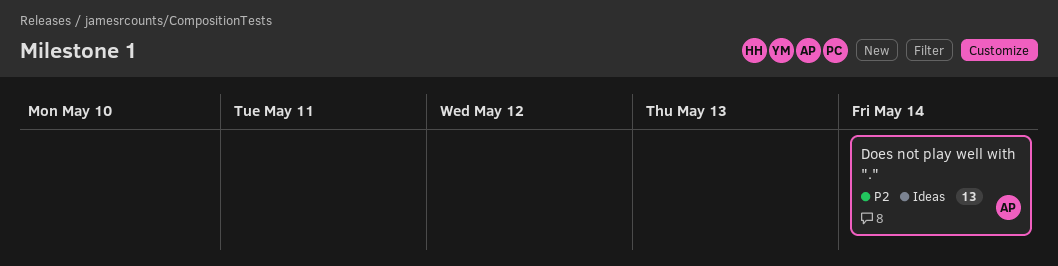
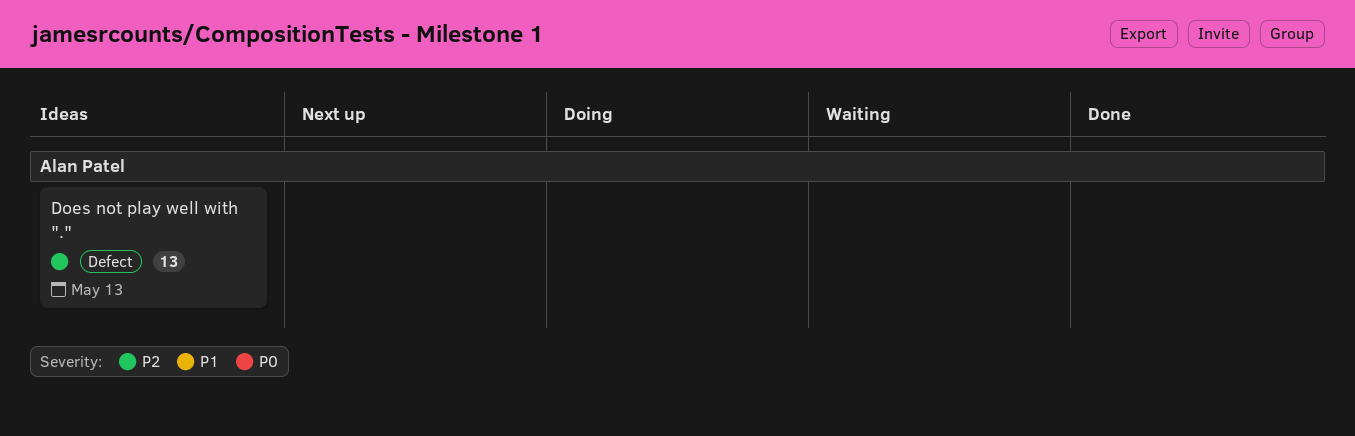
Does not play well with ".", due: May 14 -> May 13

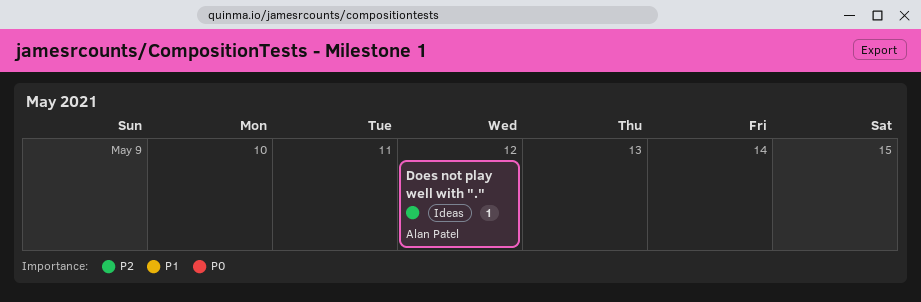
Does not play well with ".", estimate: 13 -> 1
Does not play well with ".", due: May 13 -> May 12

